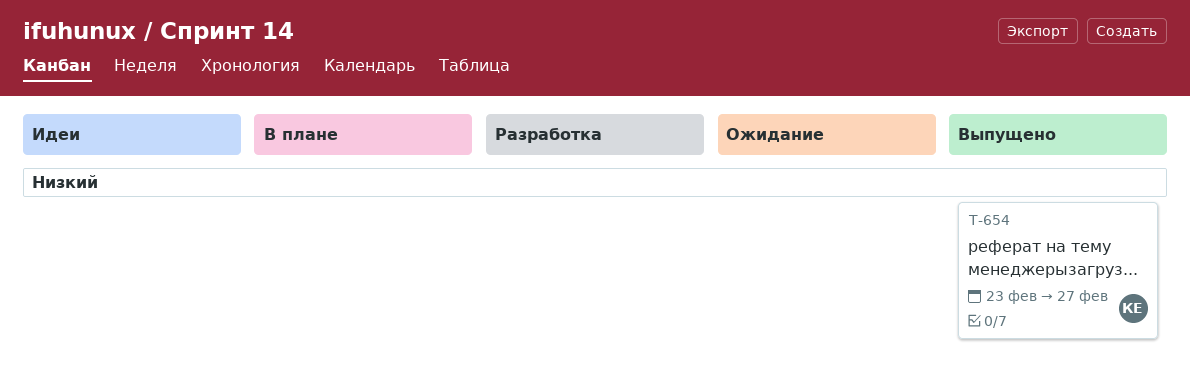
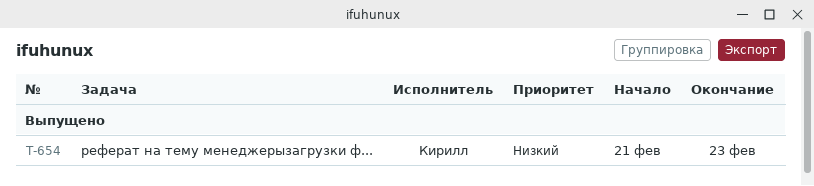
T-654, start: Feb 23 -> Feb 21
T-654, due: Feb 27 -> Feb 23

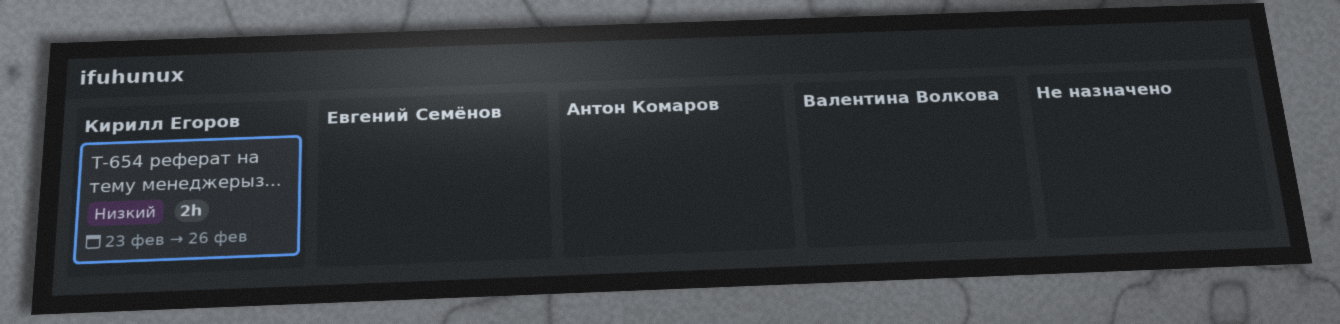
T-654, start: Feb 21 -> Feb 23
T-654, due: Feb 23 -> Feb 26

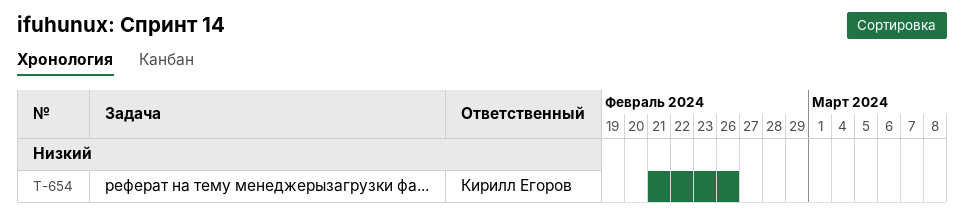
T-654, start: Feb 23 -> Feb 21

